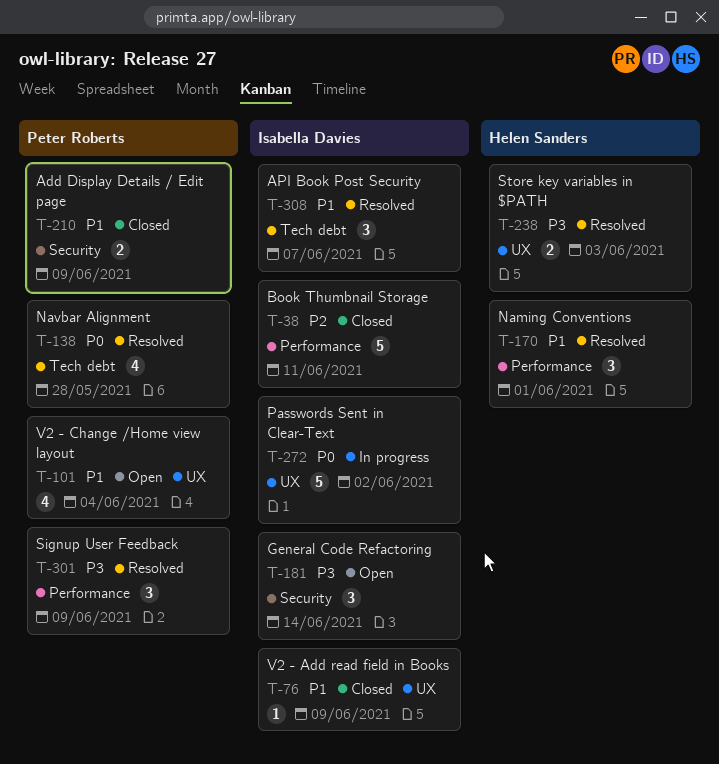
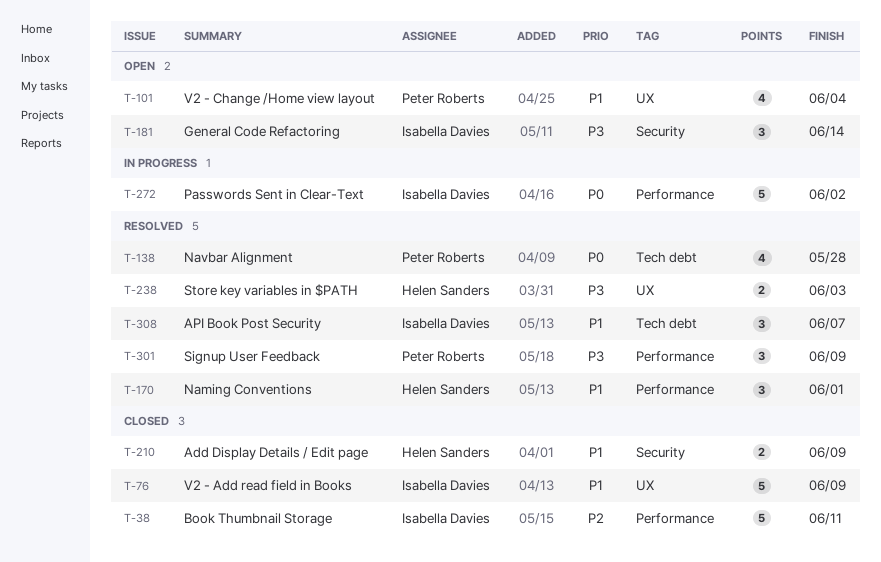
T-76, estimate: 1 -> 5
T-210, owner: Peter Roberts -> Helen Sanders
T-272, label: UX -> Performance

